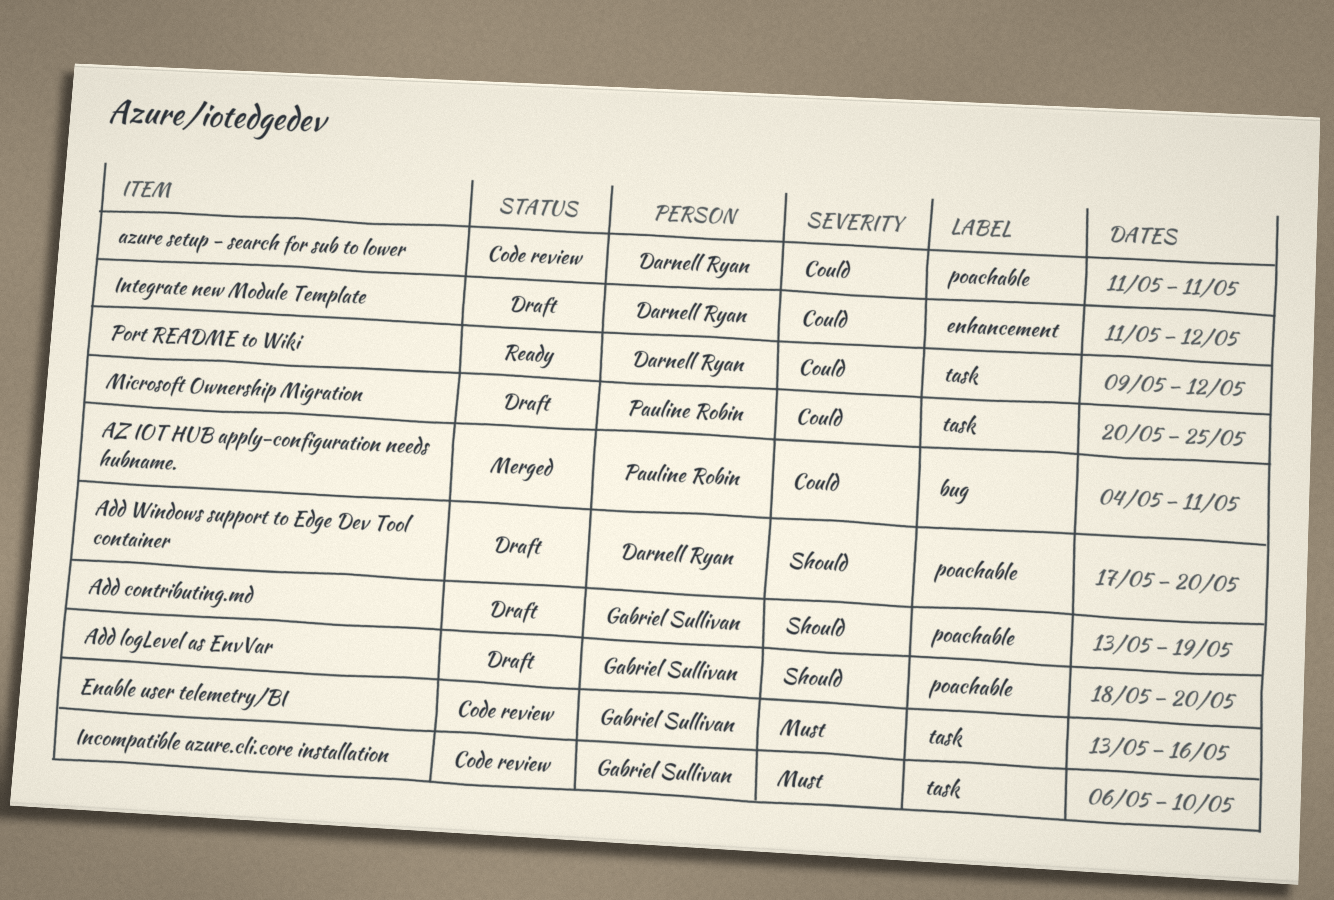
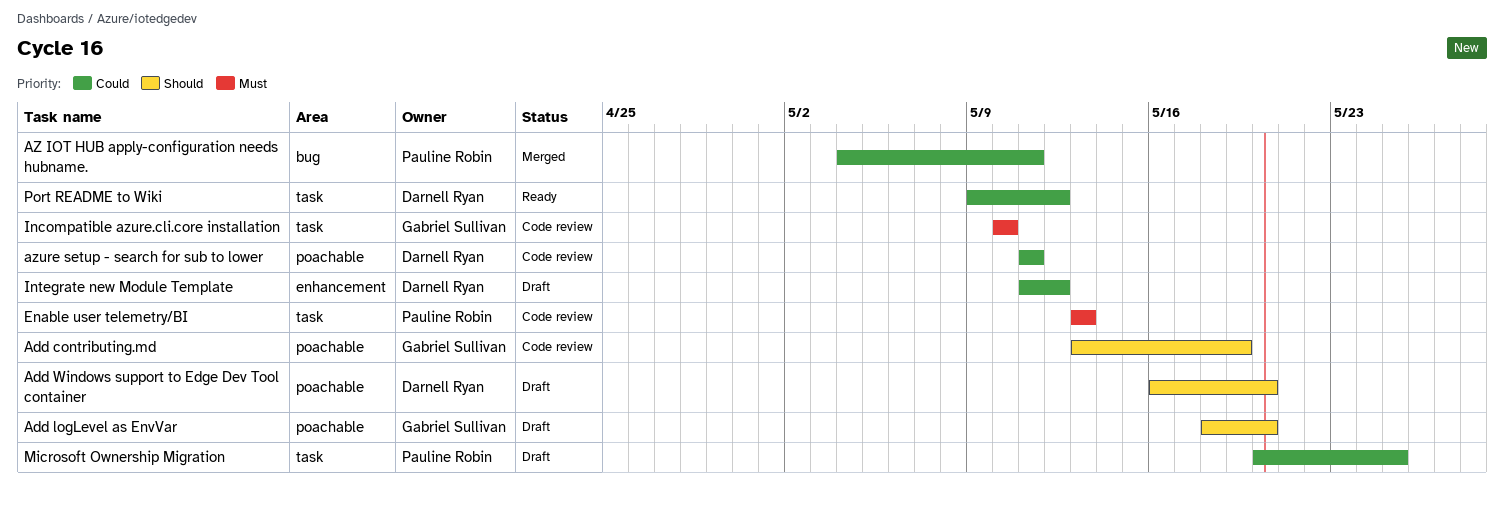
Add contributing.md, status: Draft -> Code review
Add Windows support to Edge Dev Tool container, start: May 17 -> May 16
Enable user telemetry/BI, owner: Gabriel Sullivan -> Pauline Robin
Enable user telemetry/BI, due: May 16 -> May 13
Incompatible azure.cli.core installation, start: May 6 -> May 10

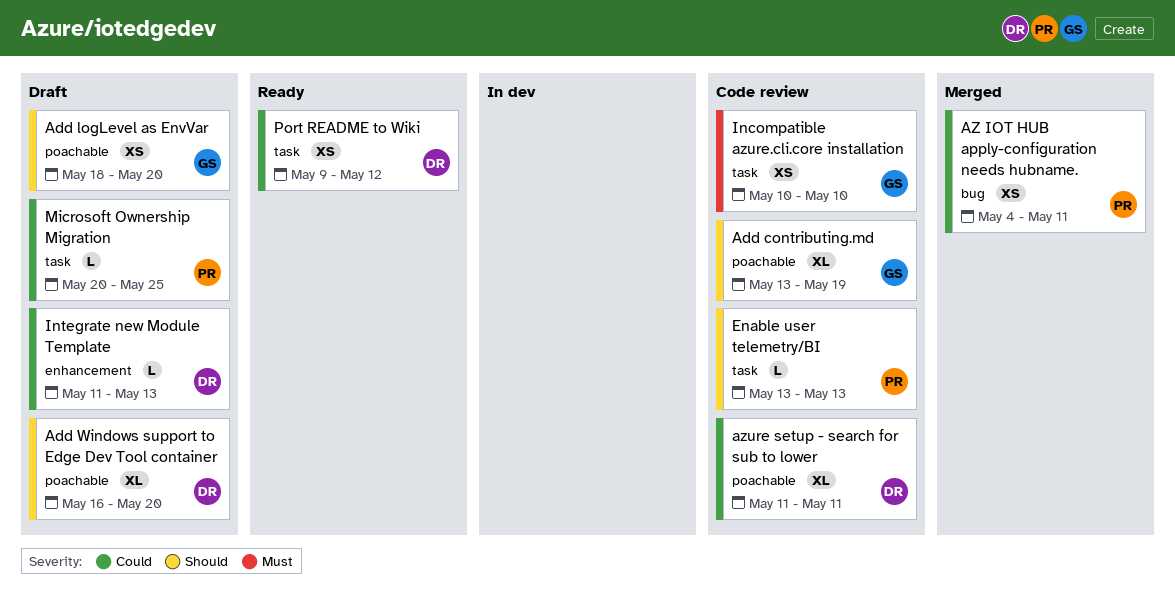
Enable user telemetry/BI, priority: Must -> Should
Integrate new Module Template, due: May 12 -> May 13

